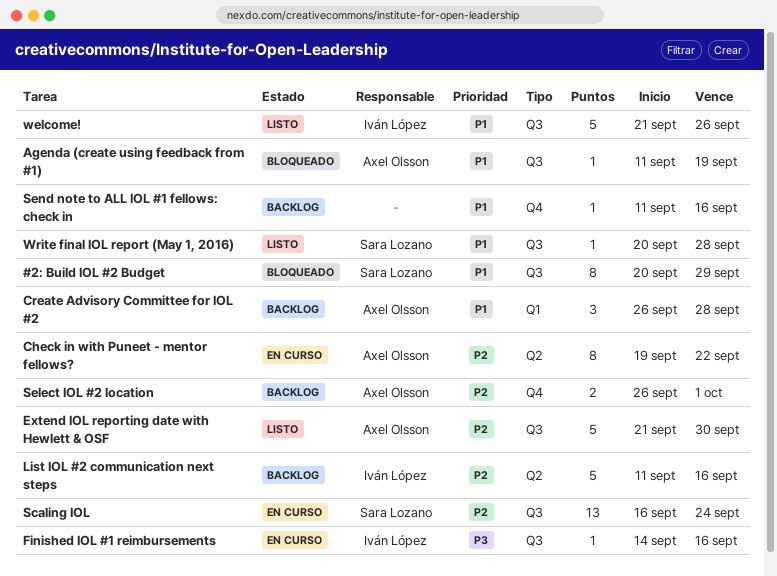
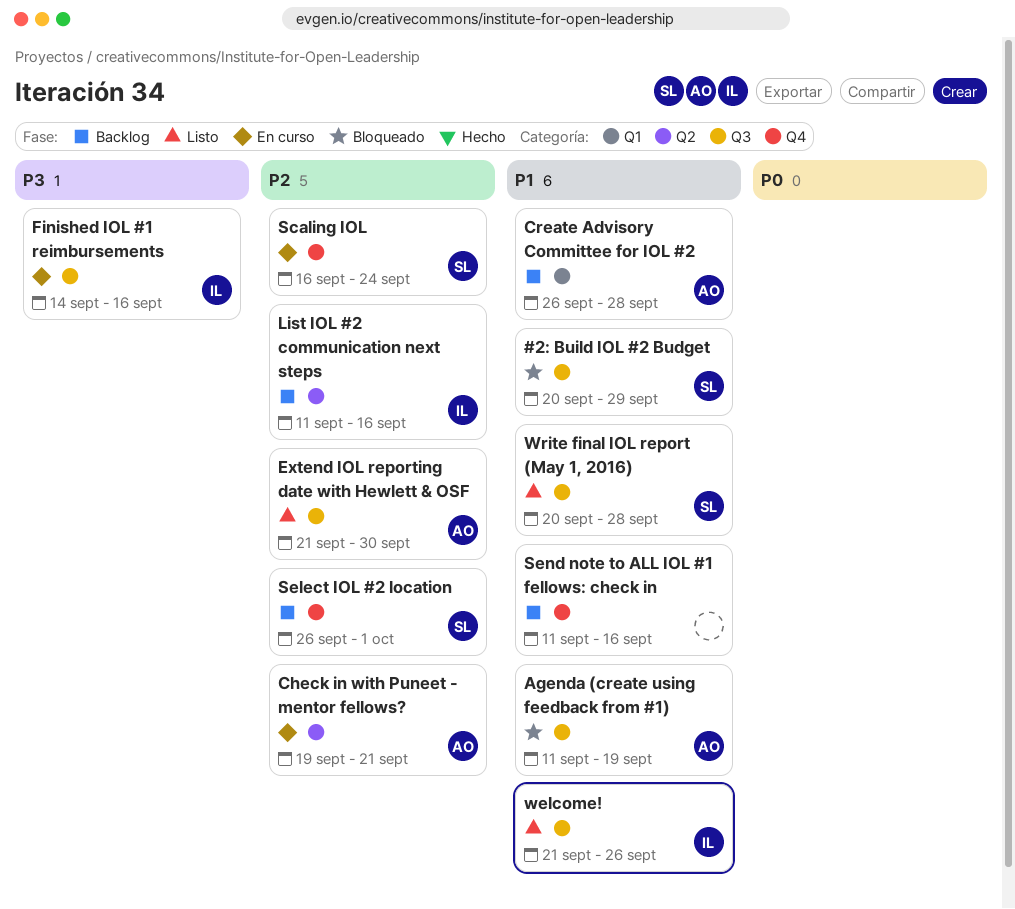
Check in with Puneet - mentor fellows?, due: Sep 22 -> Sep 21
Scaling IOL, label: Q3 -> Q4
Select IOL #2 location, owner: Axel Olsson -> Sara Lozano

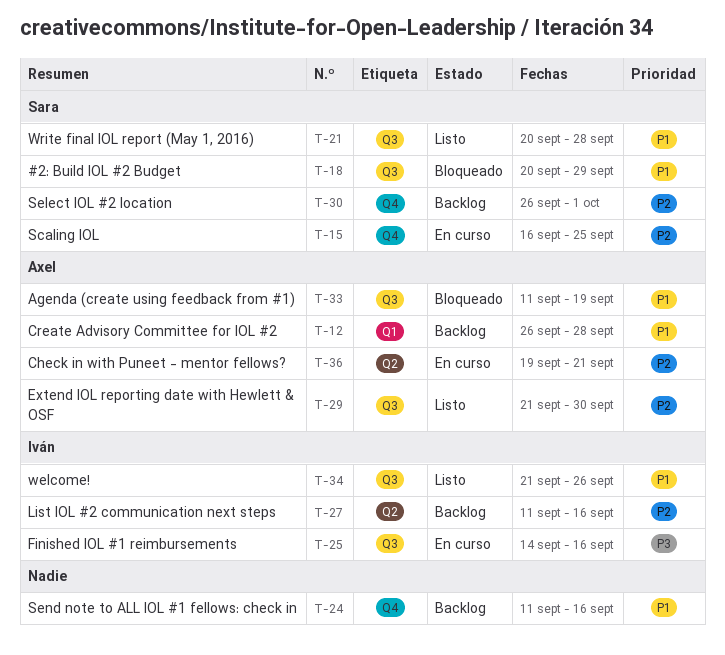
Scaling IOL, due: Sep 24 -> Sep 25

